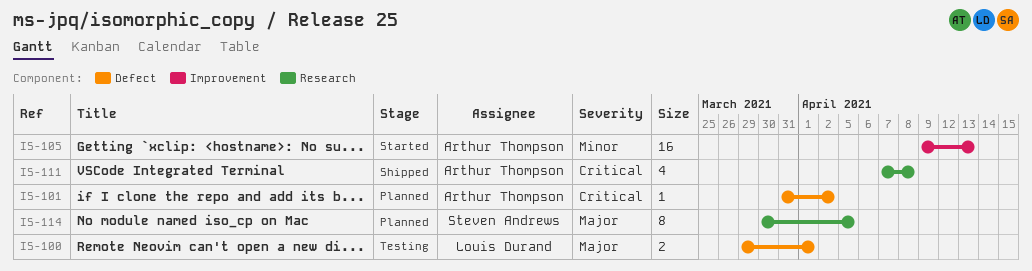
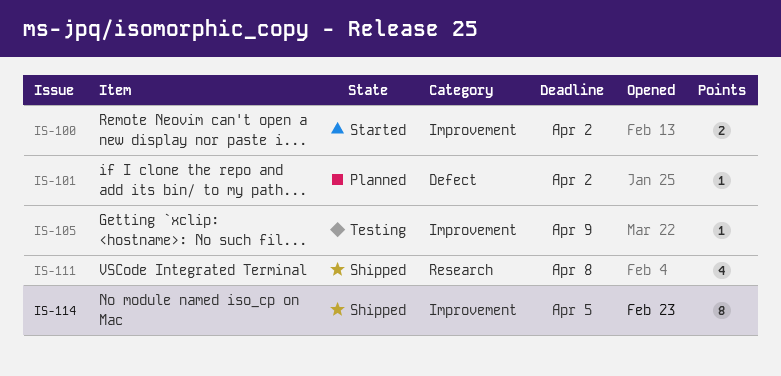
IS-100, status: Testing -> Started
IS-100, label: Defect -> Improvement
IS-100, due: Apr 1 -> Apr 2
IS-105, status: Started -> Testing
IS-105, estimate: 16 -> 1
IS-105, due: Apr 13 -> Apr 9
IS-114, status: Planned -> Shipped
IS-114, label: Research -> Improvement

